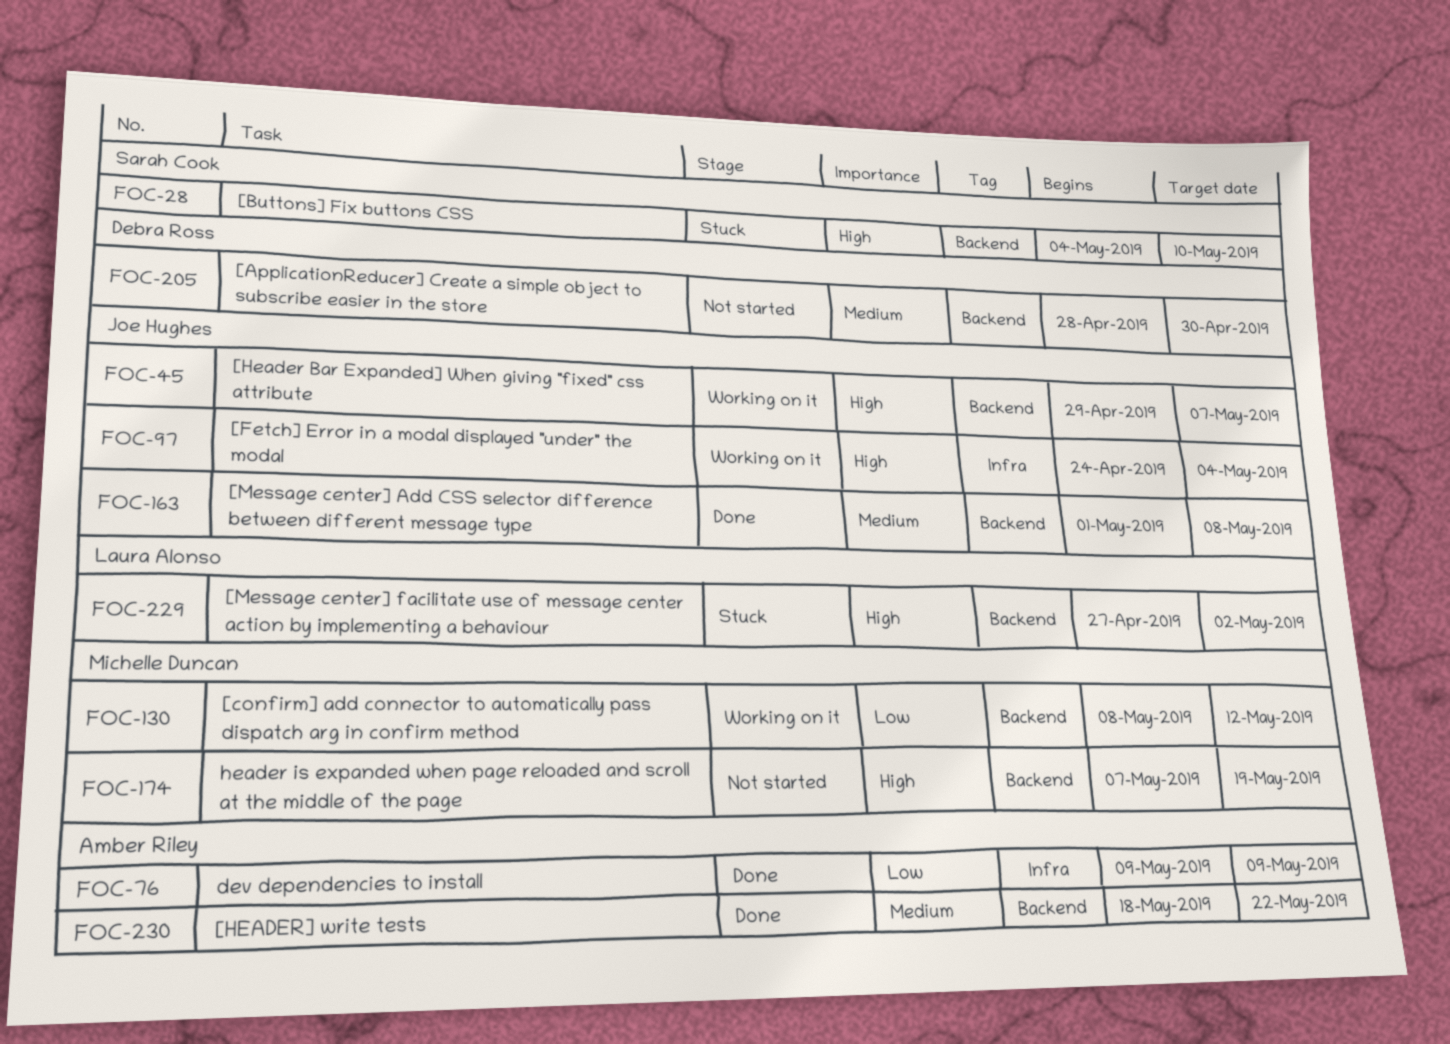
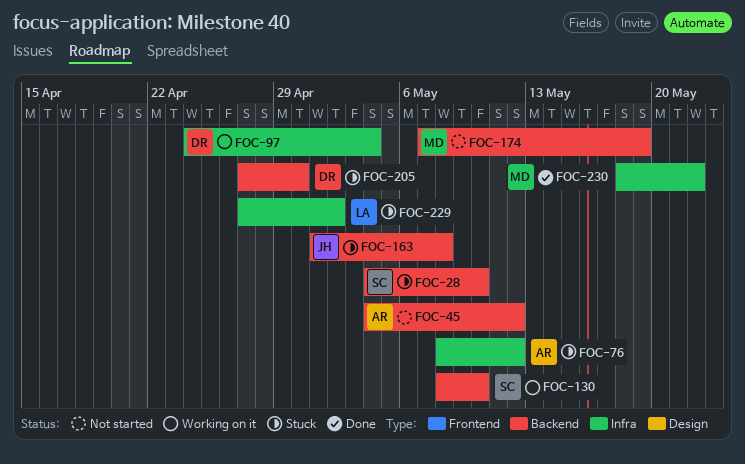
FOC-45, status: Working on it -> Not started
FOC-45, owner: Joe Hughes -> Amber Riley
FOC-45, start: Apr 29 -> May 4
FOC-45, due: May 7 -> May 12
FOC-76, status: Done -> Stuck
FOC-76, start: May 9 -> May 8
FOC-76, due: May 9 -> May 12
FOC-97, owner: Joe Hughes -> Debra Ross
FOC-130, owner: Michelle Duncan -> Sarah Cook
FOC-130, due: May 12 -> May 10
FOC-163, status: Done -> Stuck
FOC-205, status: Not started -> Stuck
FOC-205, start: Apr 28 -> Apr 27
FOC-229, label: Backend -> Infra
FOC-230, owner: Amber Riley -> Michelle Duncan
FOC-230, label: Backend -> Infra

